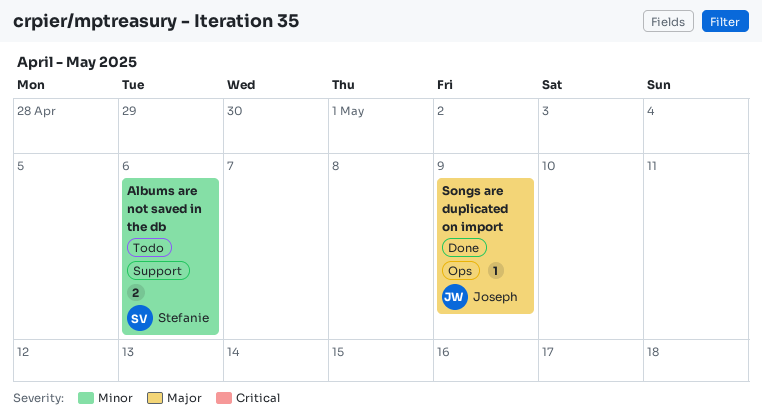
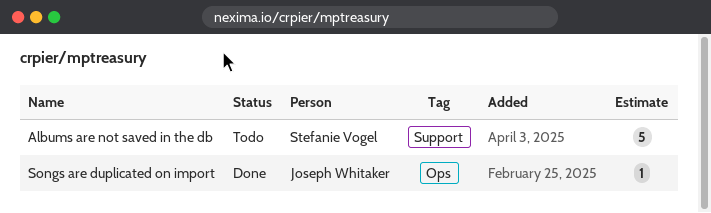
Albums are not saved in the db, estimate: 2 -> 5

